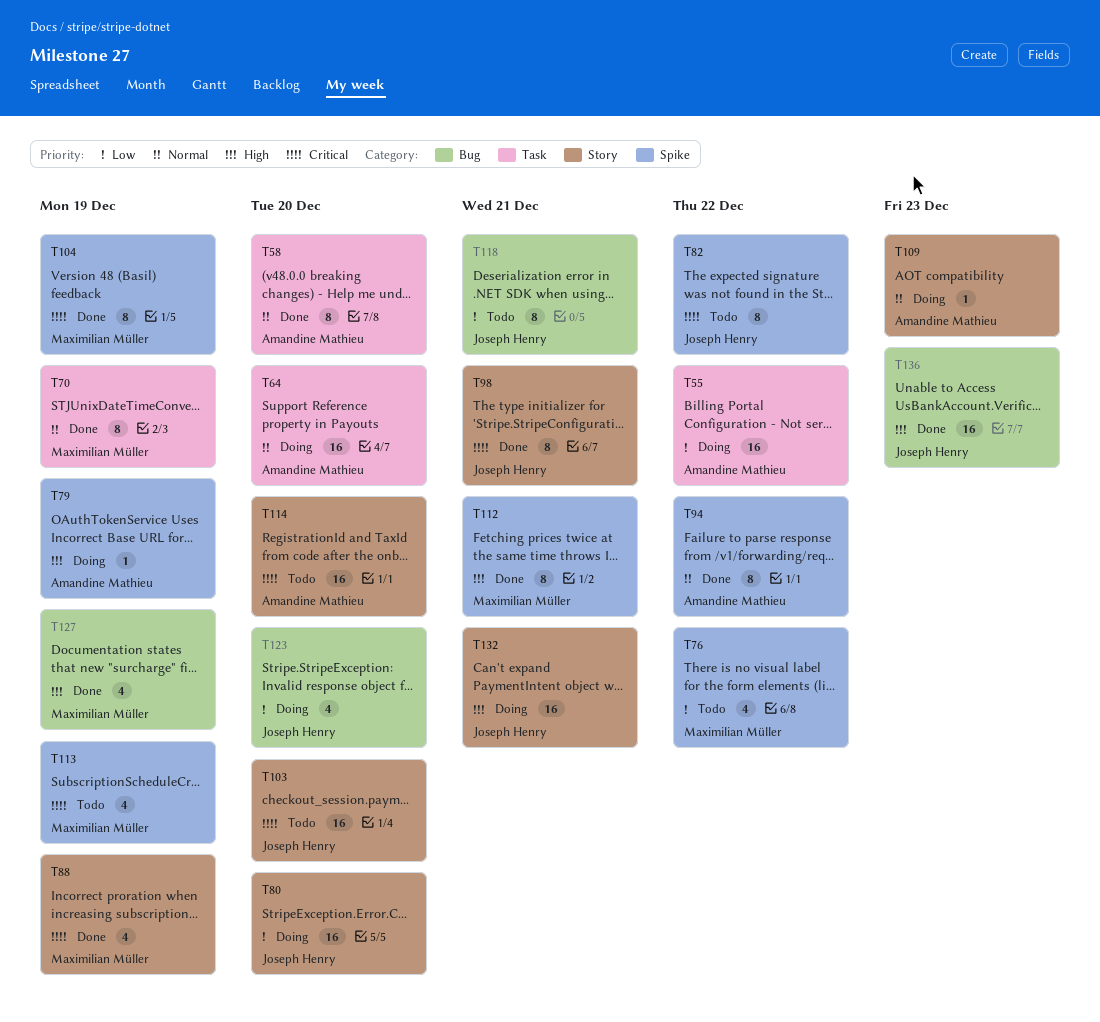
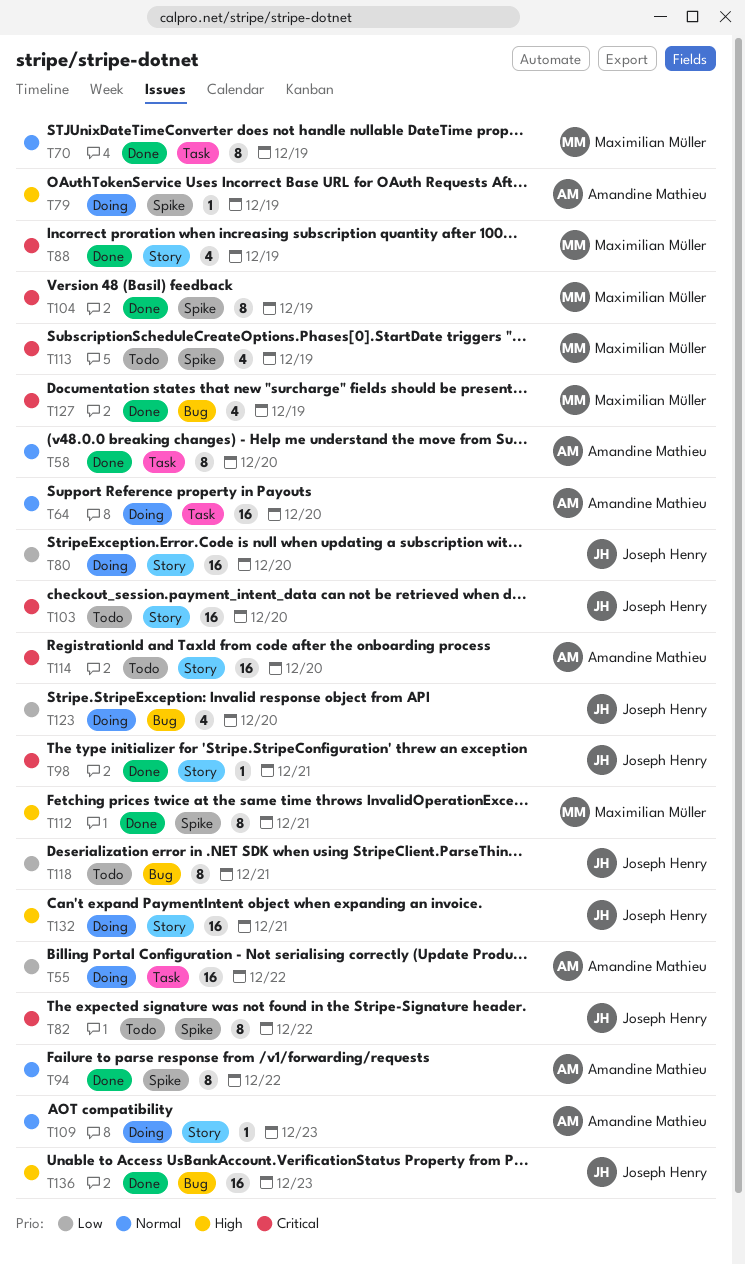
T76: present -> none
T98, estimate: 8 -> 1
T127, priority: High -> Critical

